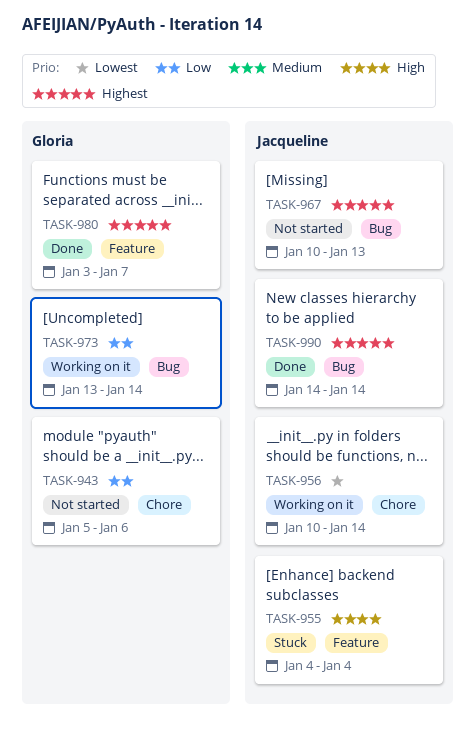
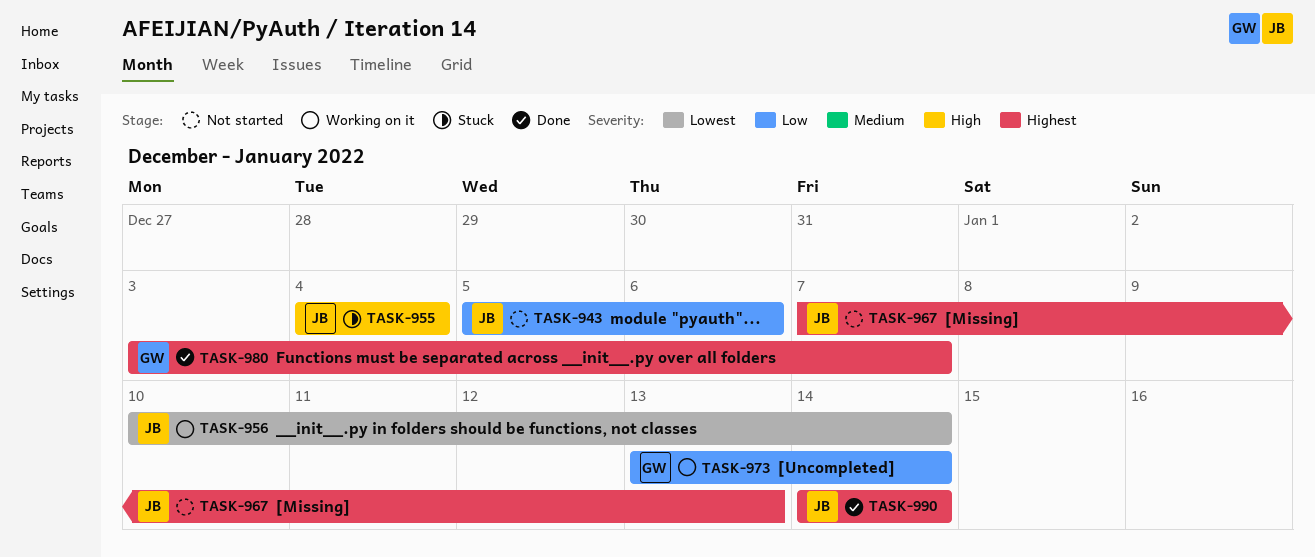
TASK-943, owner: Gloria -> Jacqueline
TASK-967, start: Jan 10 -> Jan 7

